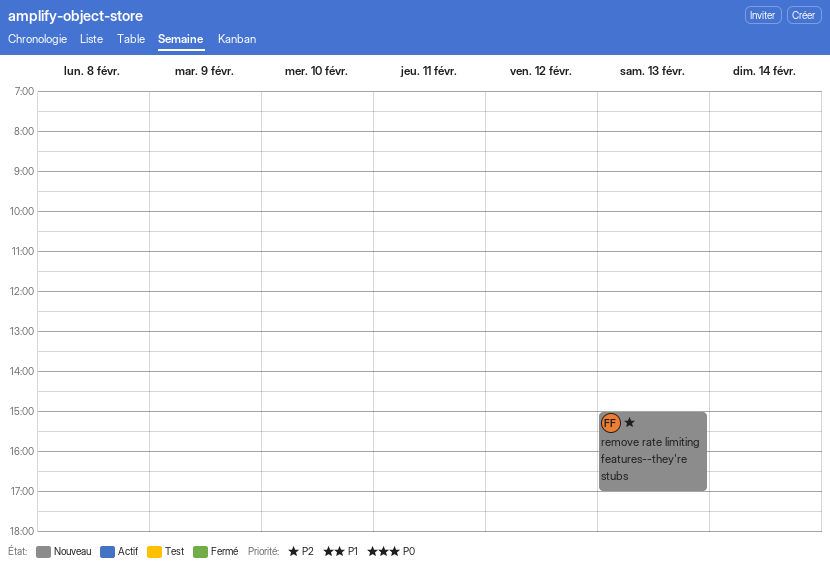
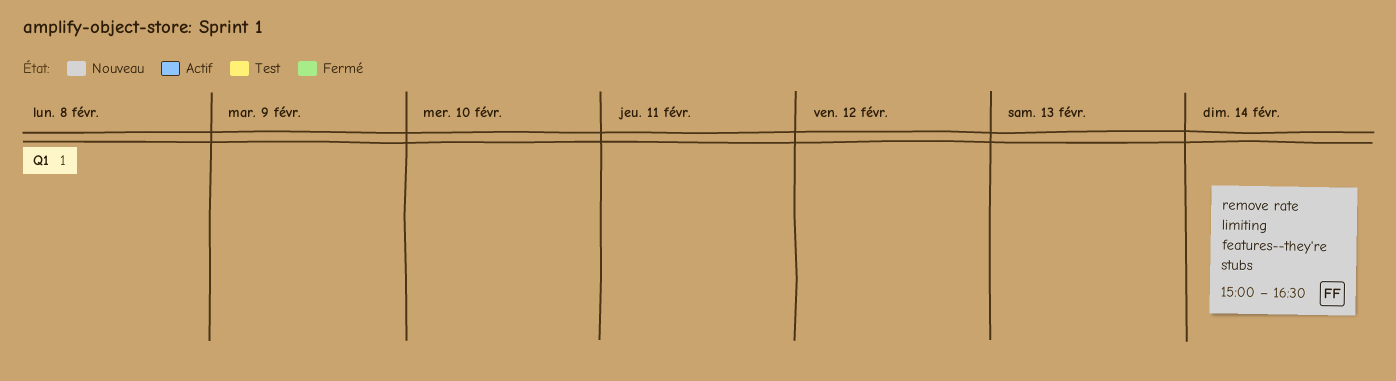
remove rate limiting features--they're stubs, day: Feb 13 -> Feb 14
remove rate limiting features--they're stubs, ends: 17:00 -> 16:30

